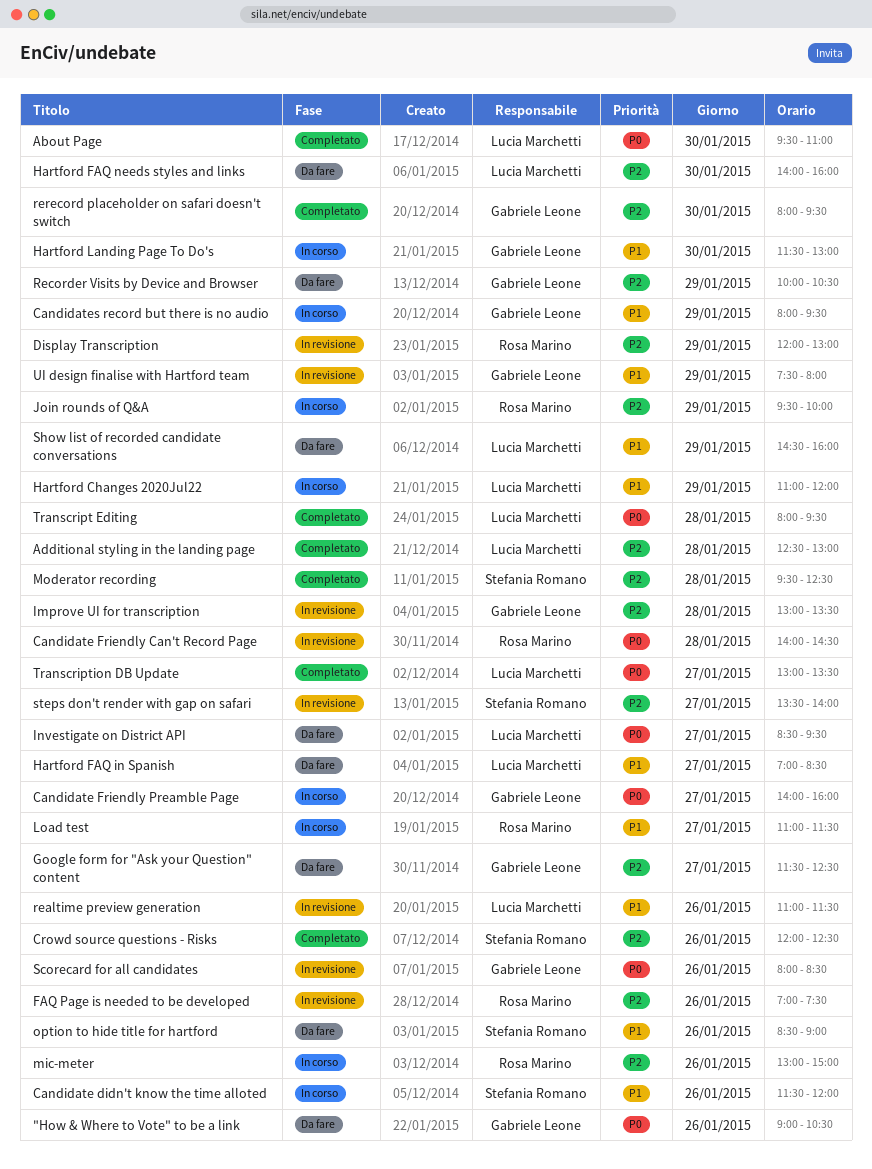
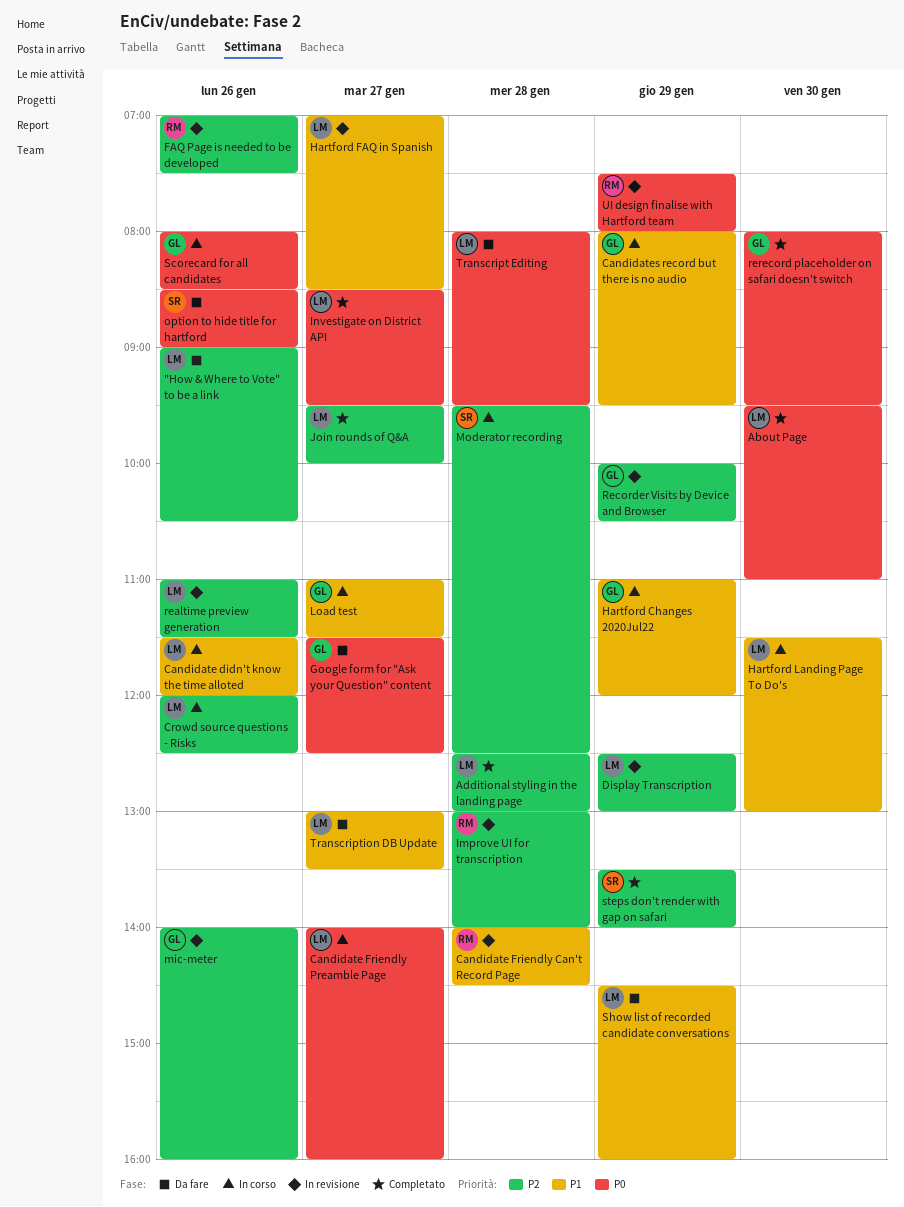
"How & Where to Vote" to be a link, owner: Gabriele Leone -> Lucia Marchetti
"How & Where to Vote" to be a link, priority: P0 -> P2
Candidate didn't know the time alloted, owner: Stefania Romano -> Lucia Marchetti
Candidate Friendly Can't Record Page, priority: P0 -> P1
Candidate Friendly Preamble Page, owner: Gabriele Leone -> Lucia Marchetti
Crowd source questions - Risks, status: Completato -> In corso
Crowd source questions - Risks, owner: Stefania Romano -> Lucia Marchetti
Display Transcription, owner: Rosa Marino -> Lucia Marchetti
Display Transcription, begins: 12:00 -> 12:30
Google form for "Ask your Question" content, priority: P2 -> P0
Hartford Changes 2020Jul22, owner: Lucia Marchetti -> Gabriele Leone
Hartford FAQ in Spanish, status: Da fare -> In revisione
Hartford FAQ needs styles and links: present -> none
Hartford Landing Page To Do's, owner: Gabriele Leone -> Lucia Marchetti
Improve UI for transcription, owner: Gabriele Leone -> Rosa Marino
Improve UI for transcription, ends: 13:30 -> 14:00
Investigate on District API, status: Da fare -> Completato
Join rounds of Q&A, status: In corso -> Completato
Join rounds of Q&A, owner: Rosa Marino -> Lucia Marchetti
Join rounds of Q&A, day: Jan 29 -> Jan 27
Load test, owner: Rosa Marino -> Gabriele Leone
mic-meter, status: In corso -> In revisione
mic-meter, owner: Rosa Marino -> Gabriele Leone
mic-meter, begins: 13:00 -> 14:00
mic-meter, ends: 15:00 -> 16:00
Moderator recording, status: Completato -> In corso
option to hide title for hartford, priority: P1 -> P0
realtime preview generation, priority: P1 -> P2
Recorder Visits by Device and Browser, status: Da fare -> In revisione
rerecord placeholder on safari doesn't switch, priority: P2 -> P0
Scorecard for all candidates, status: In revisione -> In corso
steps don't render with gap on safari, status: In revisione -> Completato
steps don't render with gap on safari, day: Jan 27 -> Jan 29
Transcript Editing, status: Completato -> Da fare
Transcription DB Update, status: Completato -> Da fare
Transcription DB Update, priority: P0 -> P1
UI design finalise with Hartford team, owner: Gabriele Leone -> Rosa Marino
UI design finalise with Hartford team, priority: P1 -> P0

